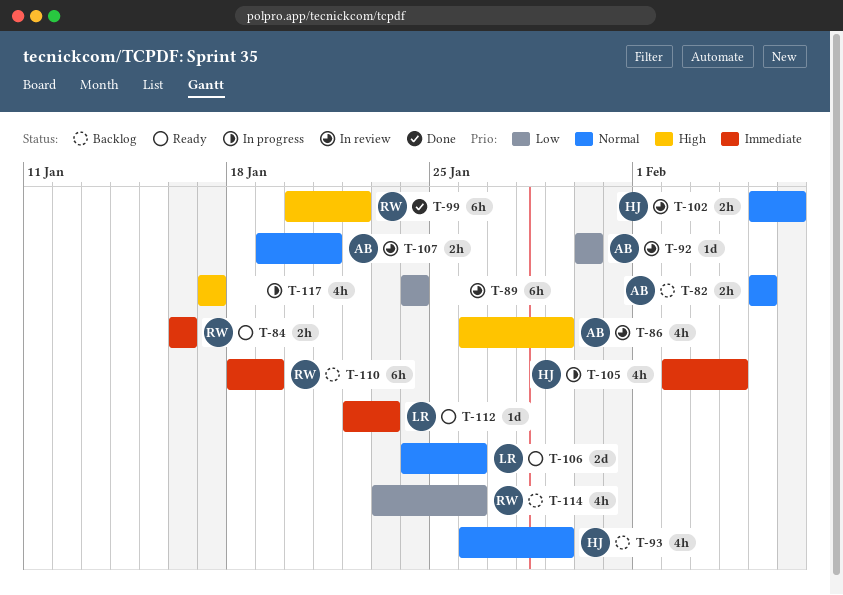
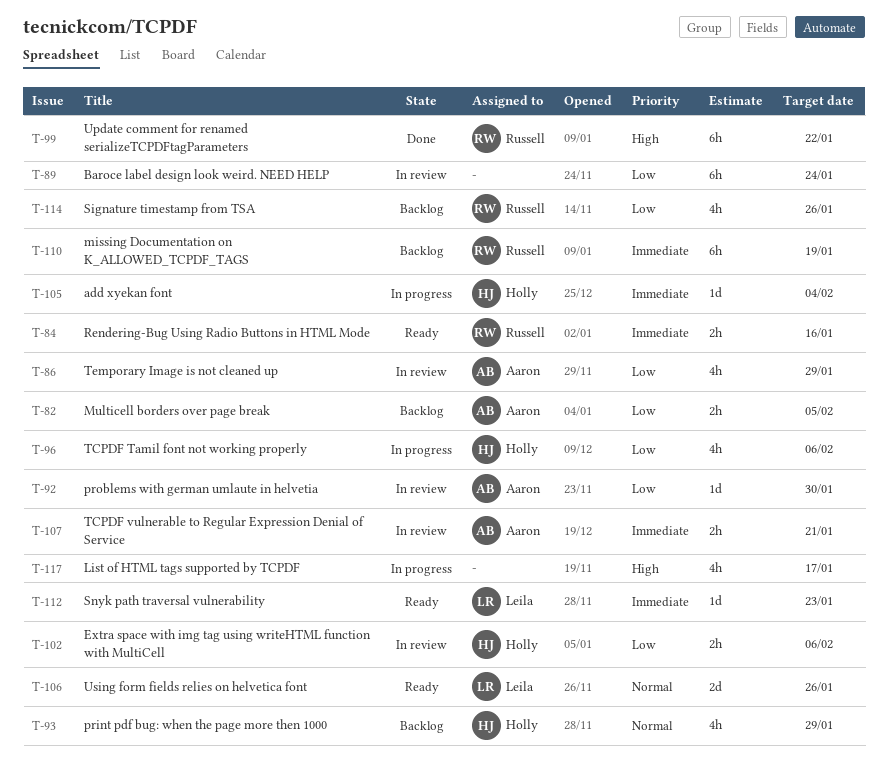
T-82, priority: Normal -> Low
T-86, priority: High -> Low
T-96: none -> present
T-102, priority: Normal -> Low
T-105, estimate: 4h -> 1d
T-107, priority: Normal -> Immediate

